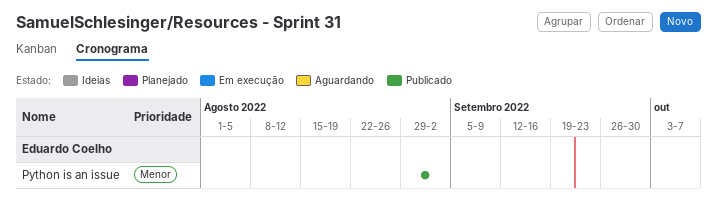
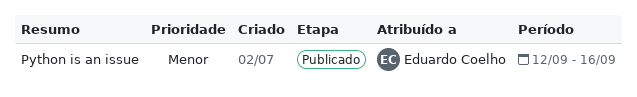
Python is an issue, start: Aug 29 -> Sep 12
Python is an issue, due: Sep 2 -> Sep 16

